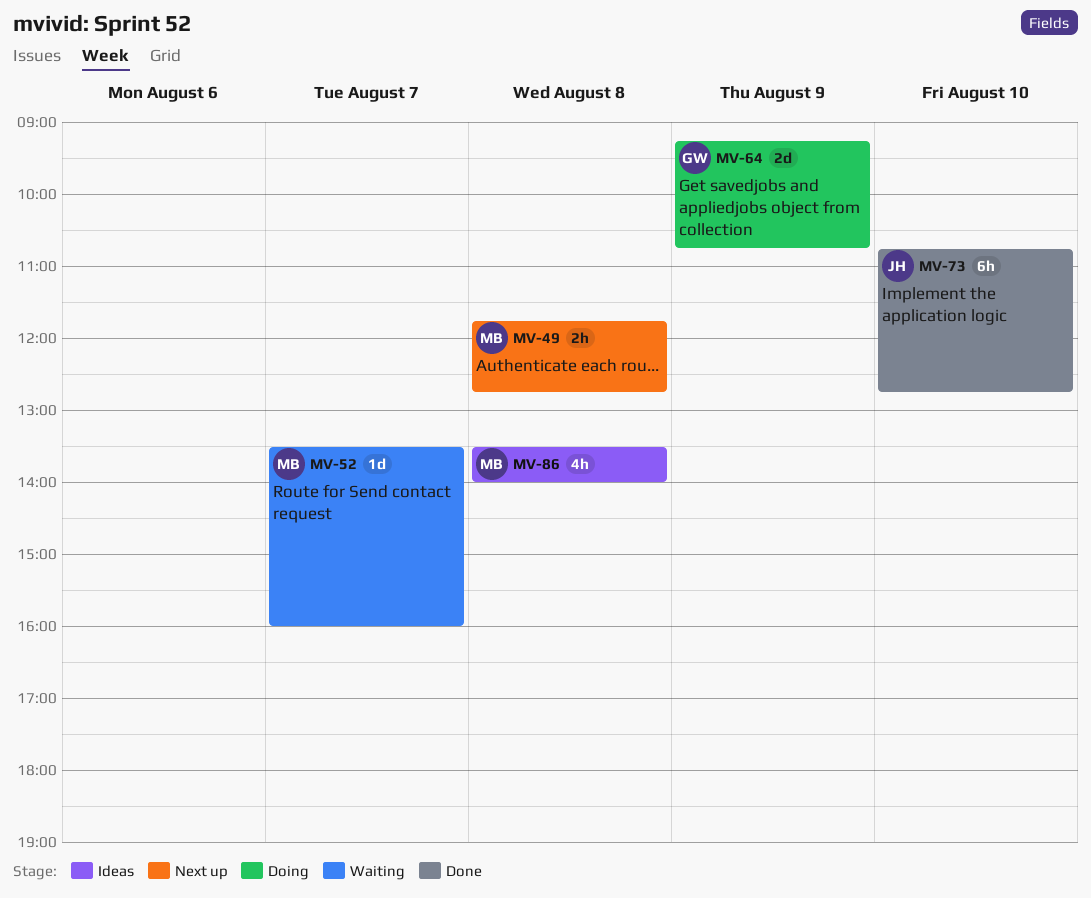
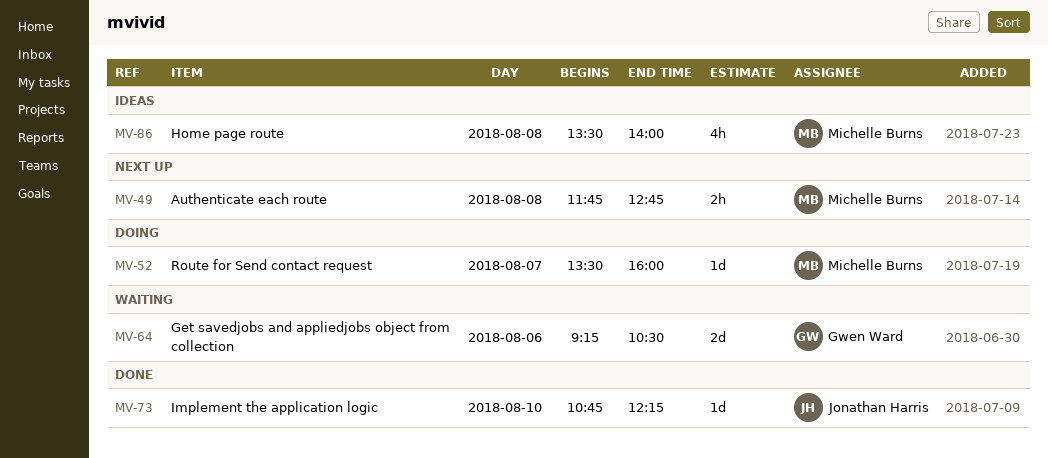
MV-52, status: Waiting -> Doing
MV-64, status: Doing -> Waiting
MV-64, day: Aug 9 -> Aug 6
MV-64, ends: 10:45 -> 10:30
MV-73, estimate: 6h -> 1d
MV-73, ends: 12:45 -> 12:15

